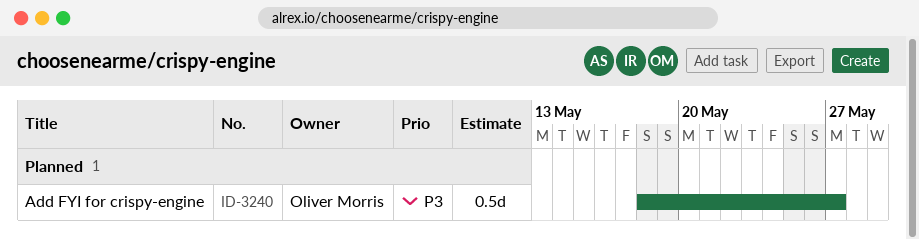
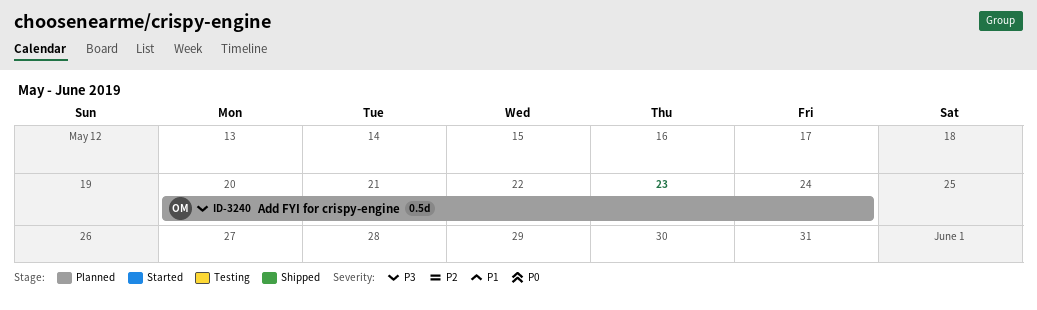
ID-3240, start: May 18 -> May 20
ID-3240, due: May 27 -> May 24

